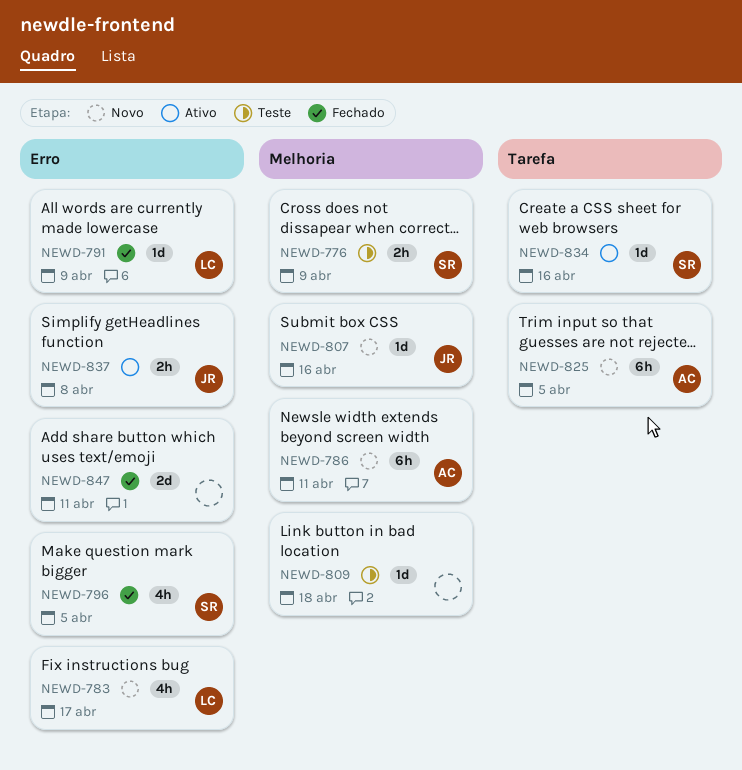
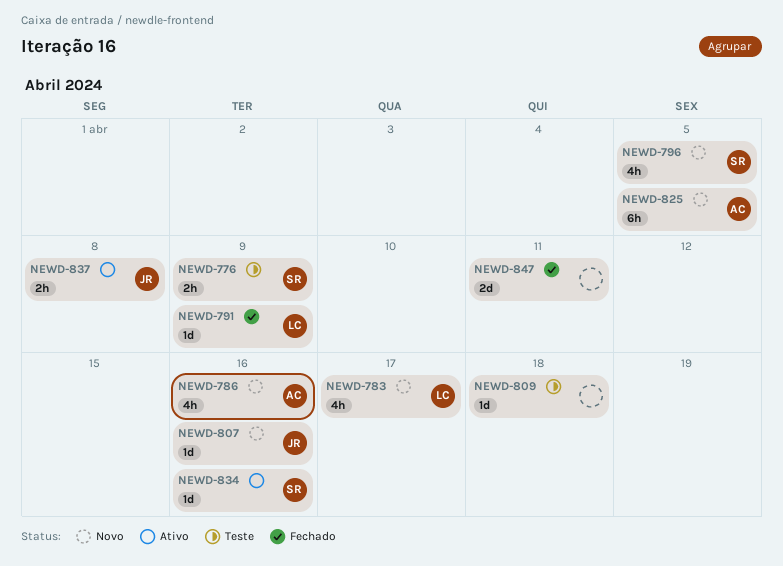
NEWD-786, estimate: 6h -> 4h
NEWD-786, due: Apr 11 -> Apr 16
NEWD-796, status: Fechado -> Novo

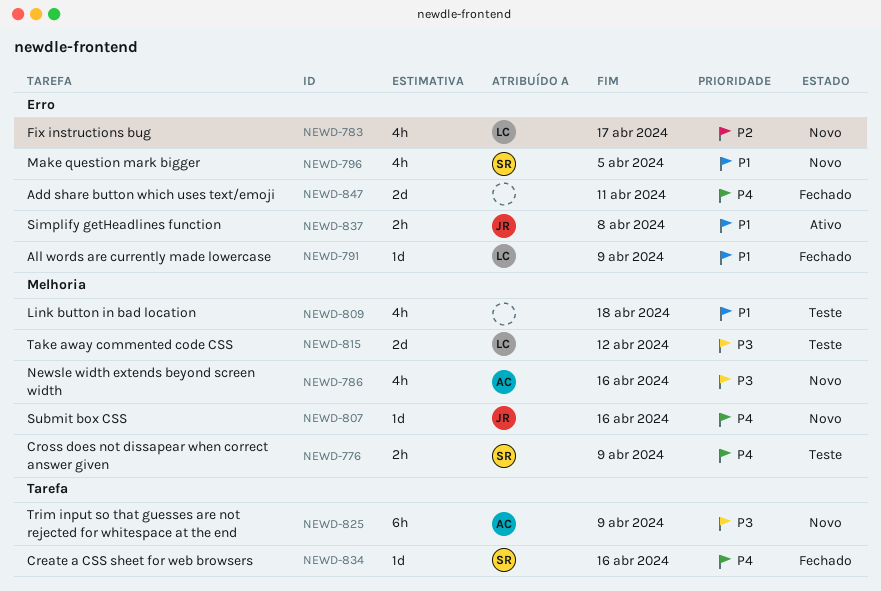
NEWD-809, estimate: 1d -> 4h
NEWD-815: none -> present
NEWD-825, due: Apr 5 -> Apr 9
NEWD-834, status: Ativo -> Fechado

